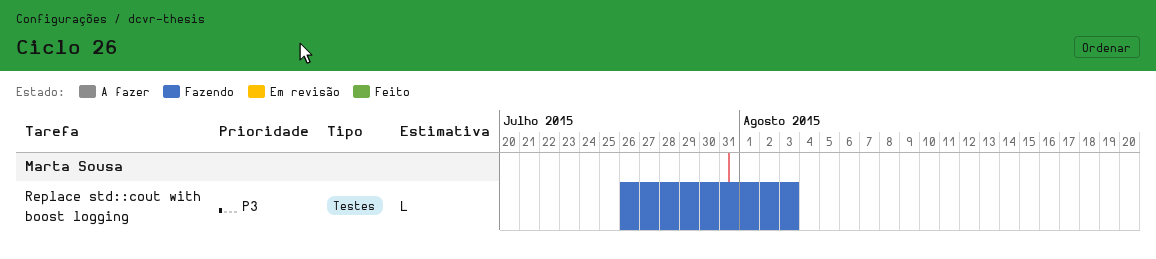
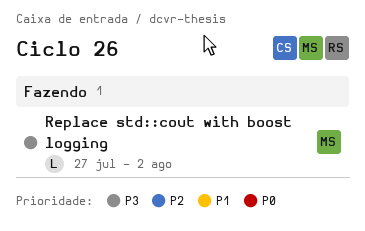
Replace std::cout with boost logging, start: Jul 26 -> Jul 27
Replace std::cout with boost logging, due: Aug 3 -> Aug 2

